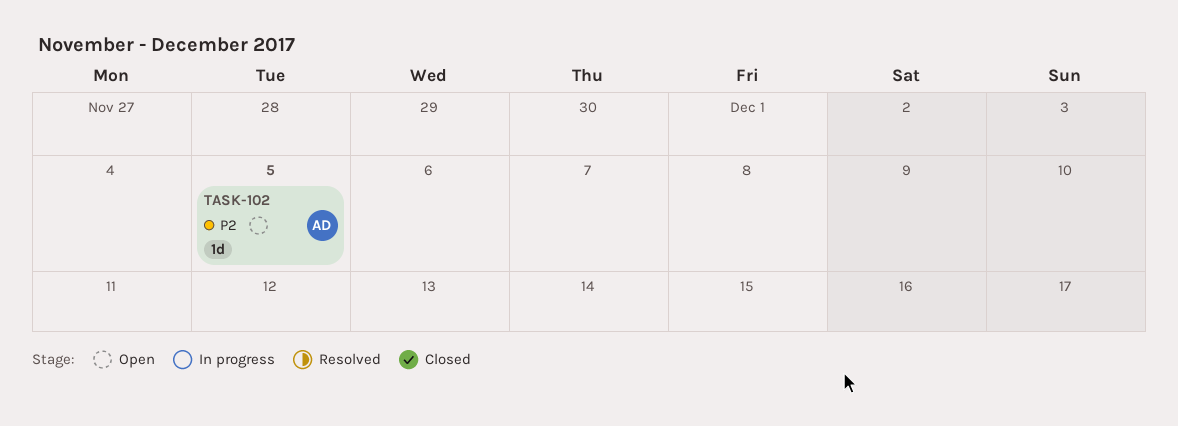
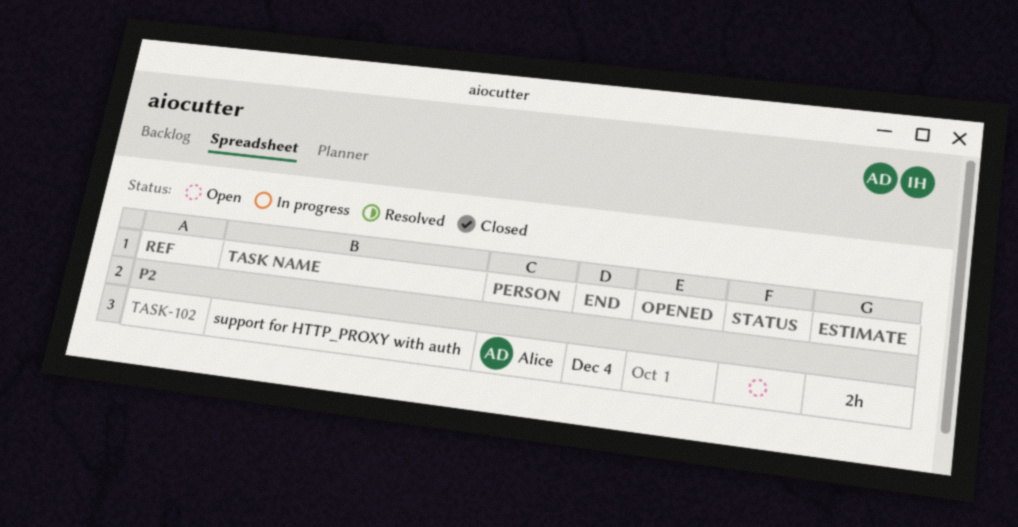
TASK-102, estimate: 1d -> 2h
TASK-102, due: Dec 5 -> Dec 4

